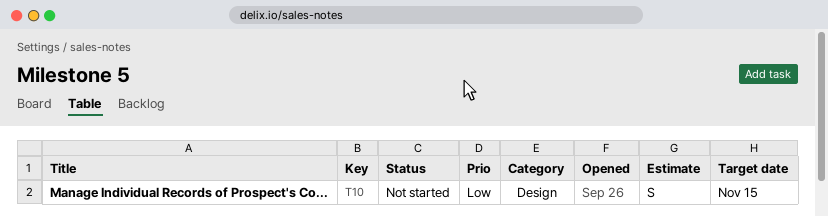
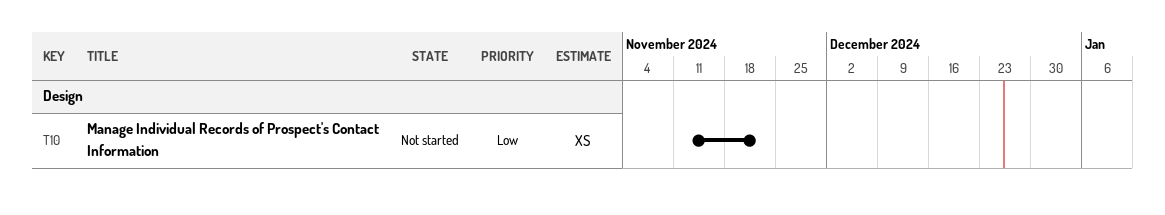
T10, estimate: S -> XS
T10, due: Nov 15 -> Nov 22

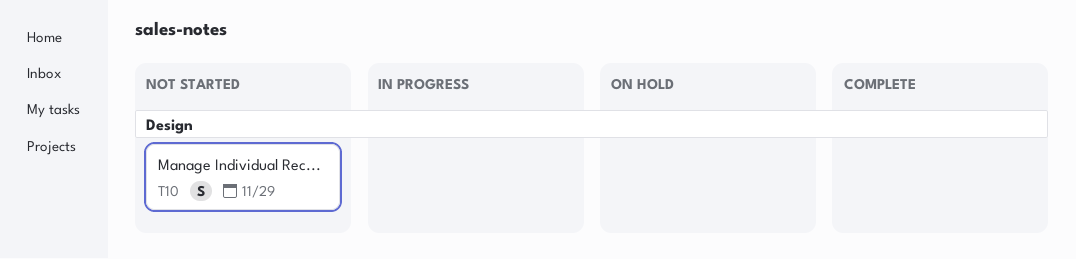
T10, estimate: XS -> S
T10, due: Nov 22 -> Nov 29

